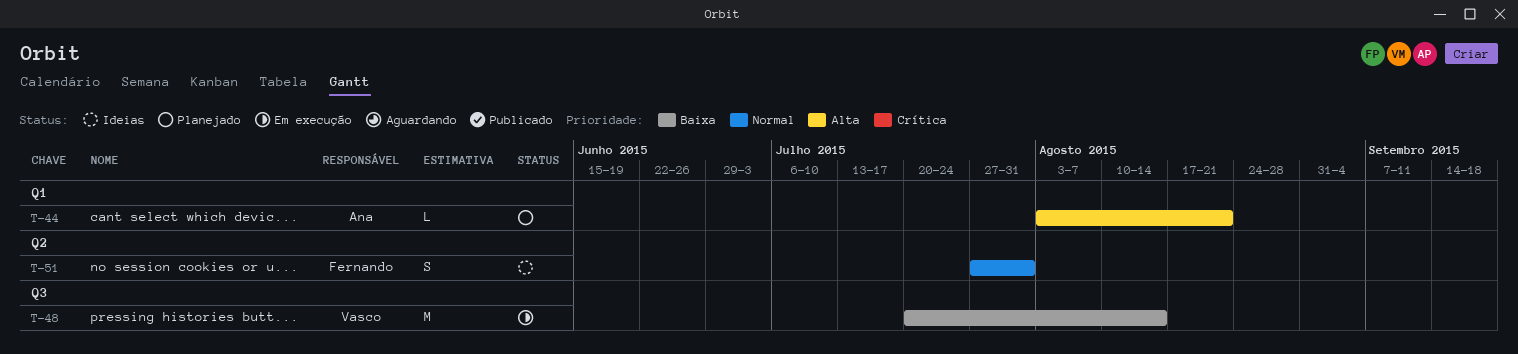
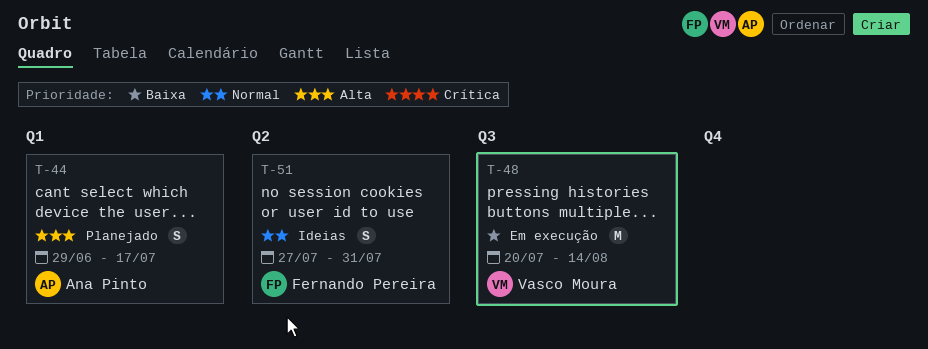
T-44, estimate: L -> S
T-44, start: Aug 3 -> Jun 29
T-44, due: Aug 21 -> Jul 17

